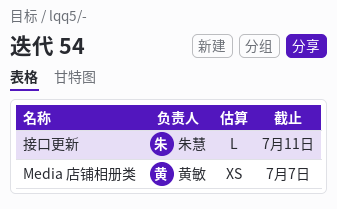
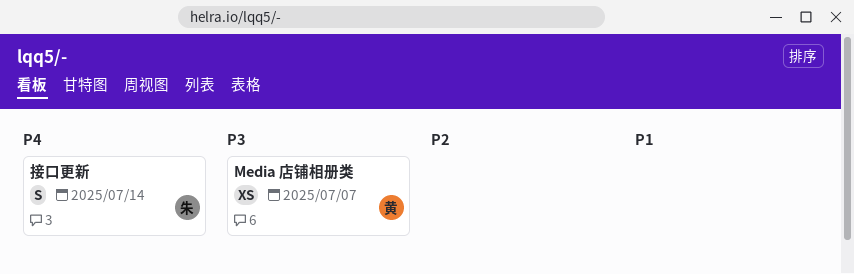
接口更新, estimate: L -> S
接口更新, due: Jul 11 -> Jul 14

